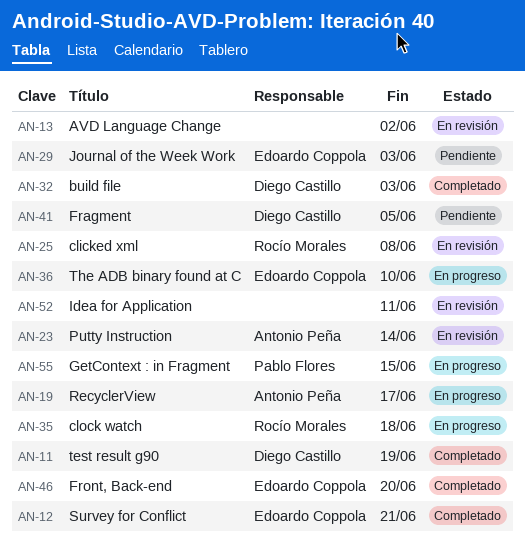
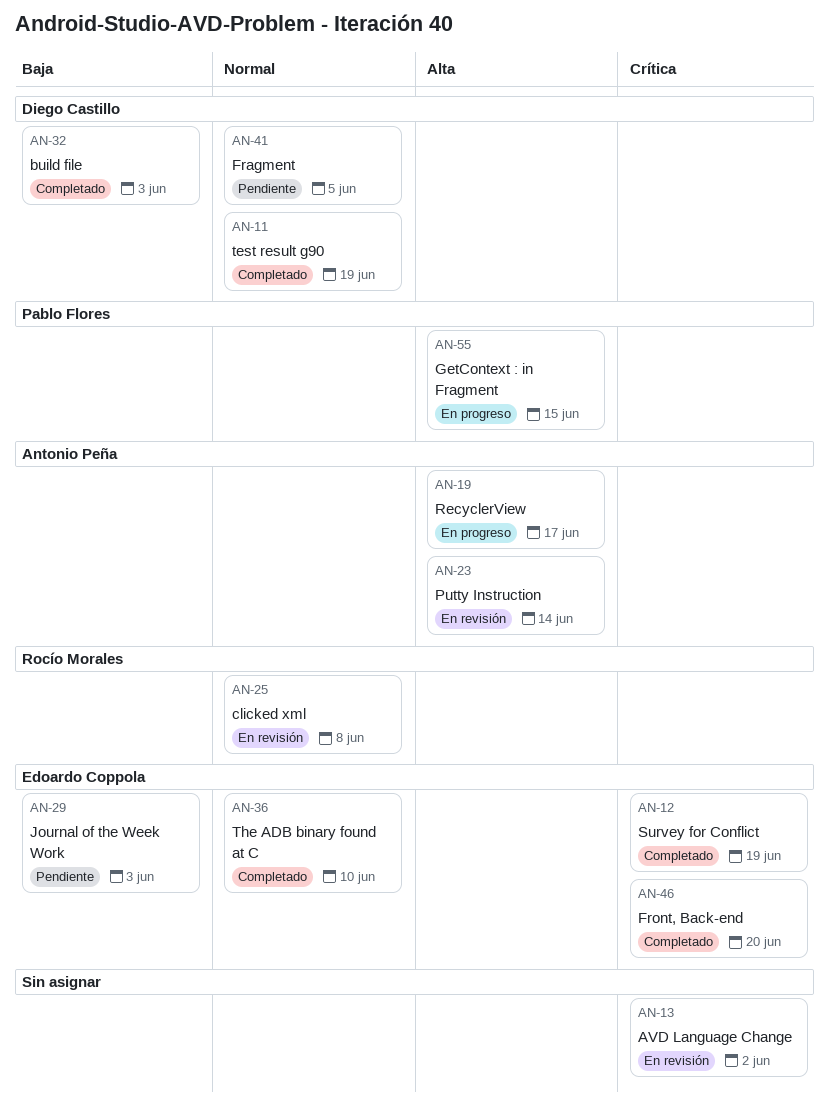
AN-12, due: Jun 21 -> Jun 19
AN-35: present -> none
AN-36, status: En progreso -> Completado
AN-52: present -> none

